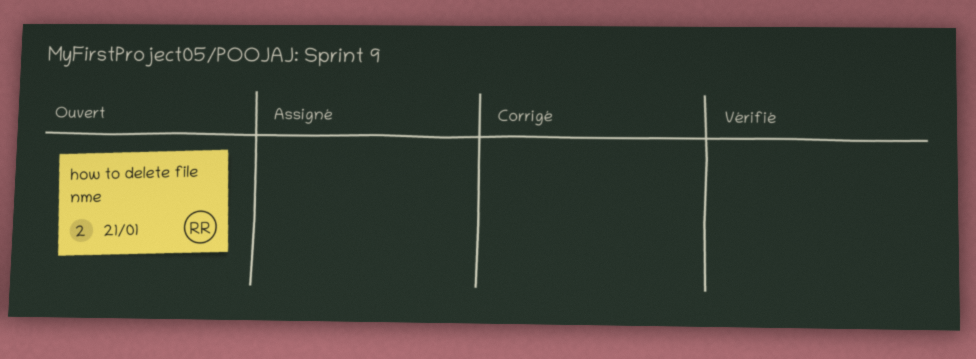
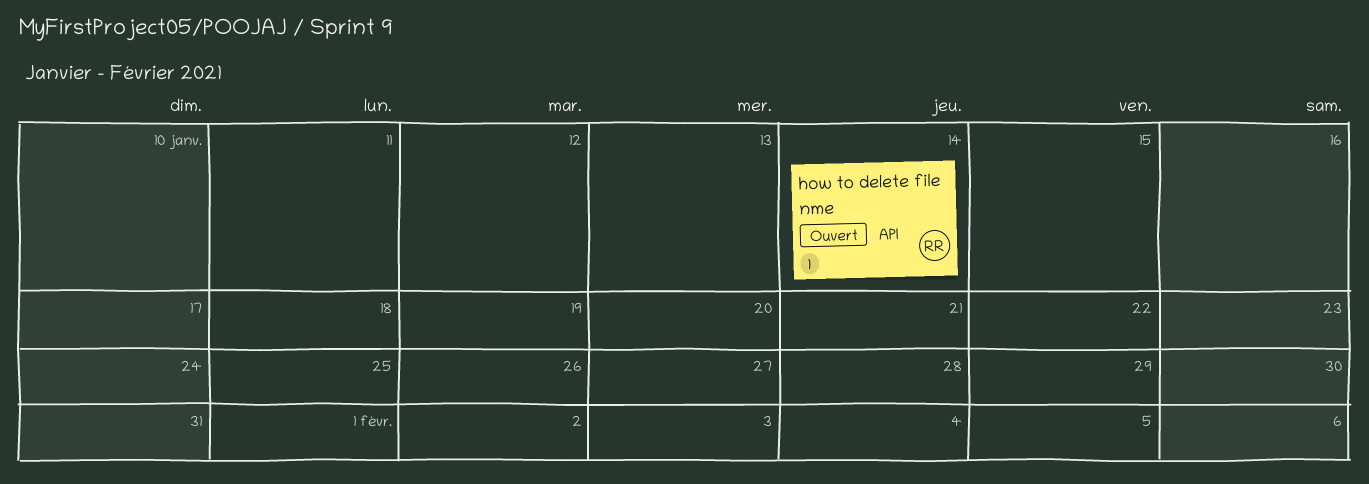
how to delete file nme, estimate: 2 -> 1
how to delete file nme, due: Jan 21 -> Jan 14

